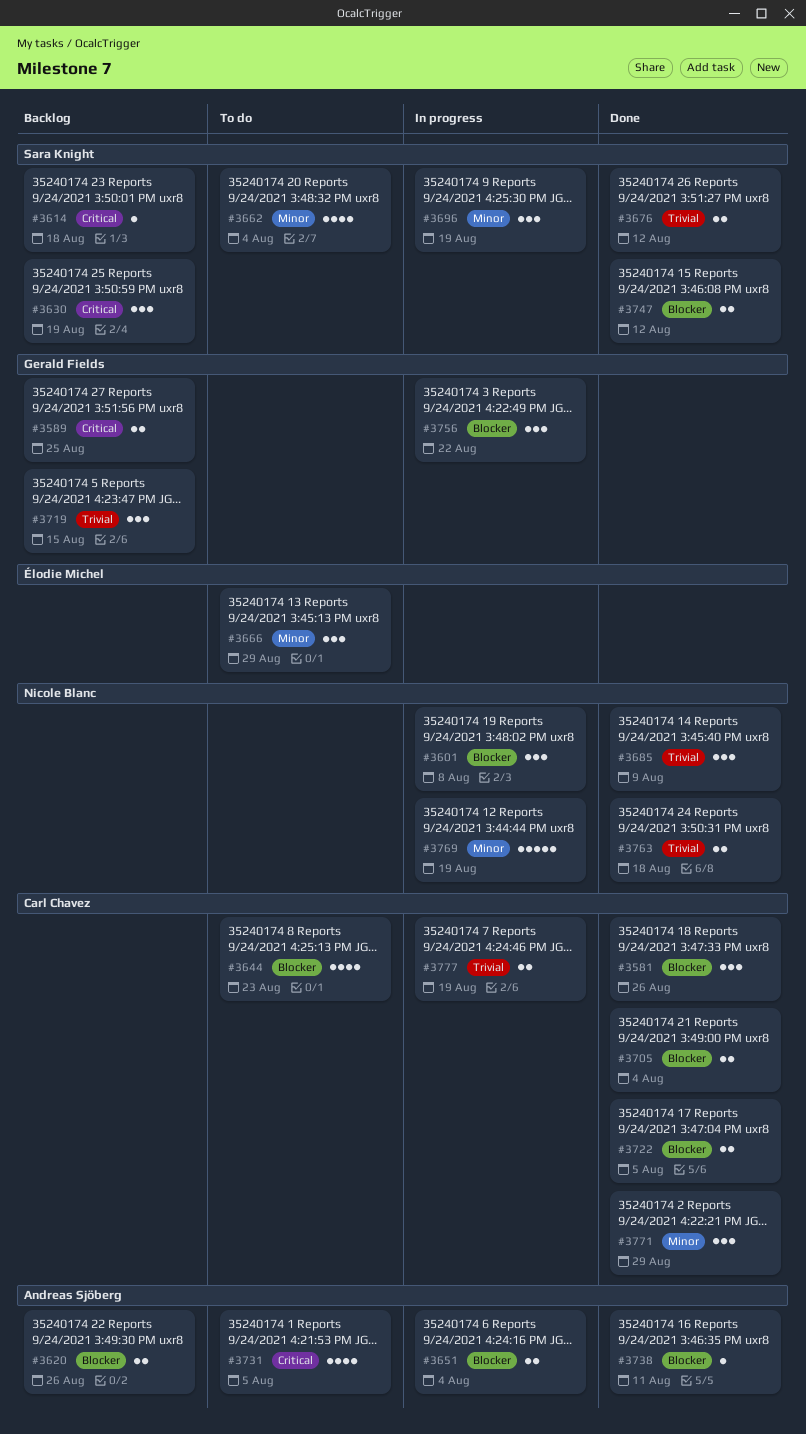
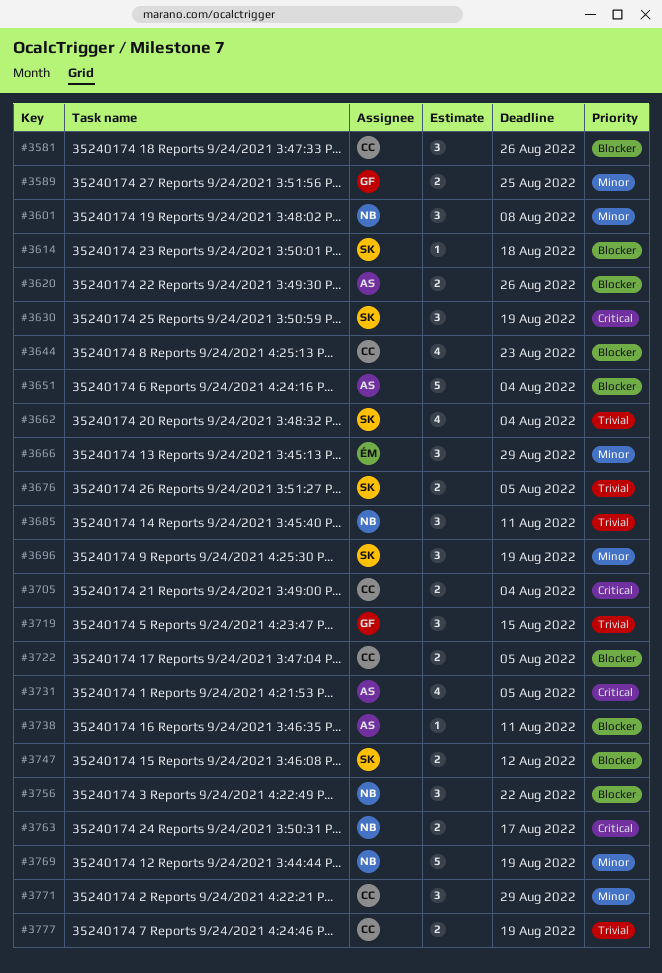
#3589, priority: Critical -> Minor
#3601, priority: Blocker -> Minor
#3614, priority: Critical -> Blocker
#3651, estimate: 2 -> 5
#3662, priority: Minor -> Trivial
#3676, due: Aug 12 -> Aug 5
#3685, due: Aug 9 -> Aug 11
#3705, priority: Blocker -> Critical
#3756, owner: Gerald Fields -> Nicole Blanc
#3763, priority: Trivial -> Critical
#3763, due: Aug 18 -> Aug 17

